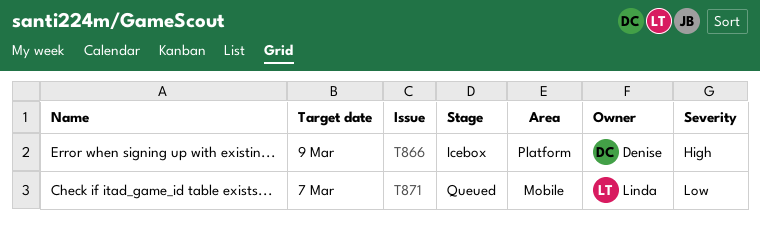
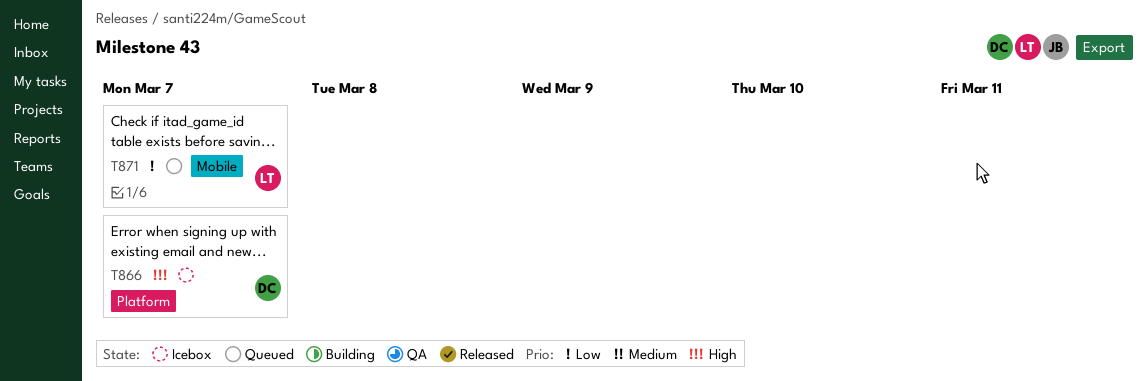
T866, due: Mar 9 -> Mar 7

